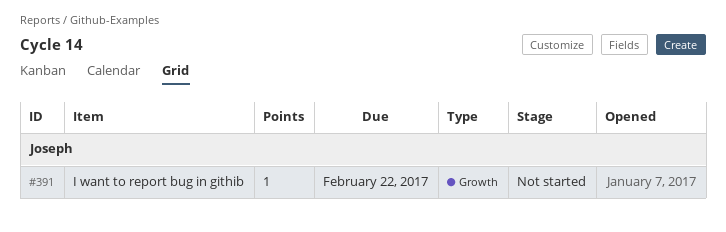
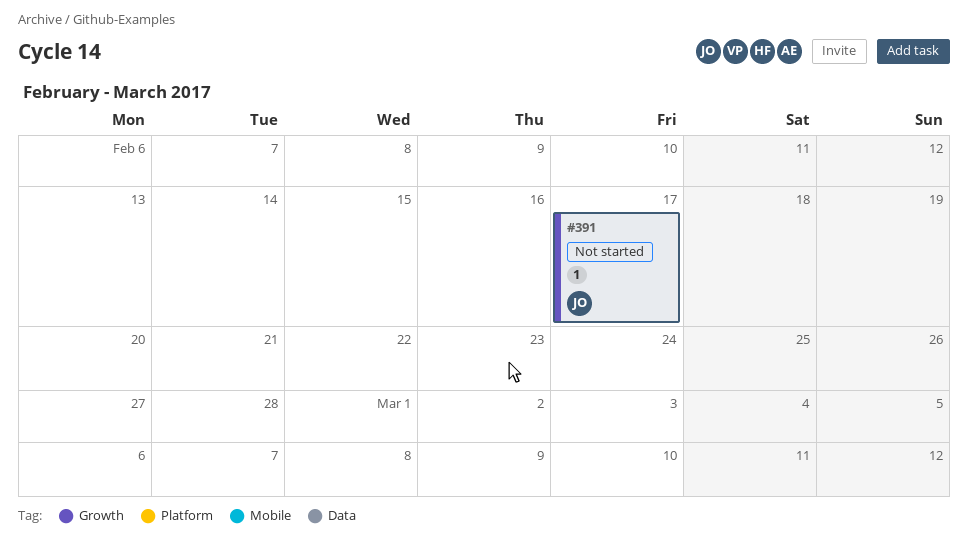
#391, due: Feb 22 -> Feb 17

